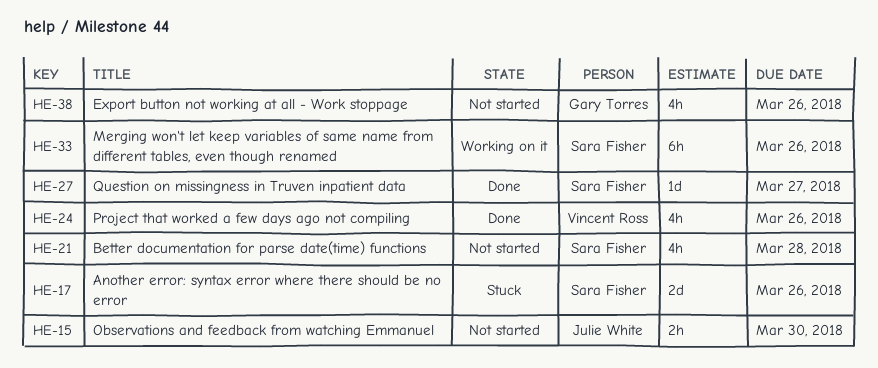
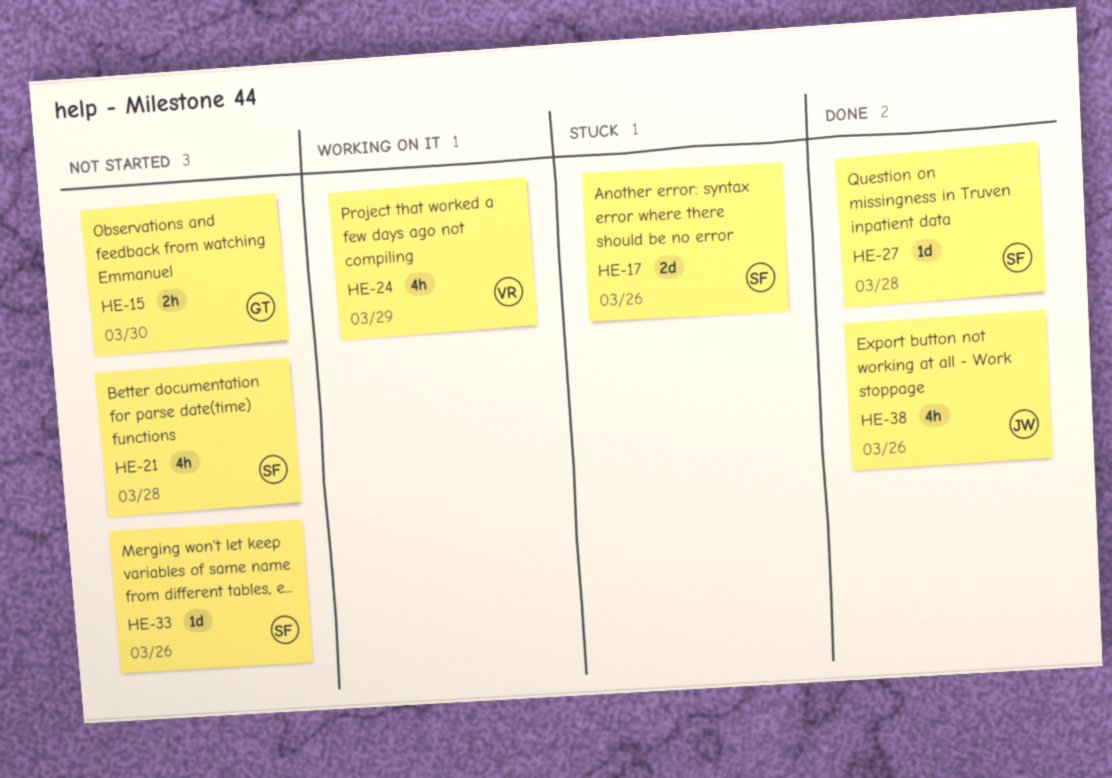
HE-15, owner: Julie White -> Gary Torres
HE-24, status: Done -> Working on it
HE-24, due: Mar 26 -> Mar 29
HE-27, due: Mar 27 -> Mar 28
HE-33, status: Working on it -> Not started
HE-33, estimate: 6h -> 1d
HE-38, status: Not started -> Done
HE-38, owner: Gary Torres -> Julie White

